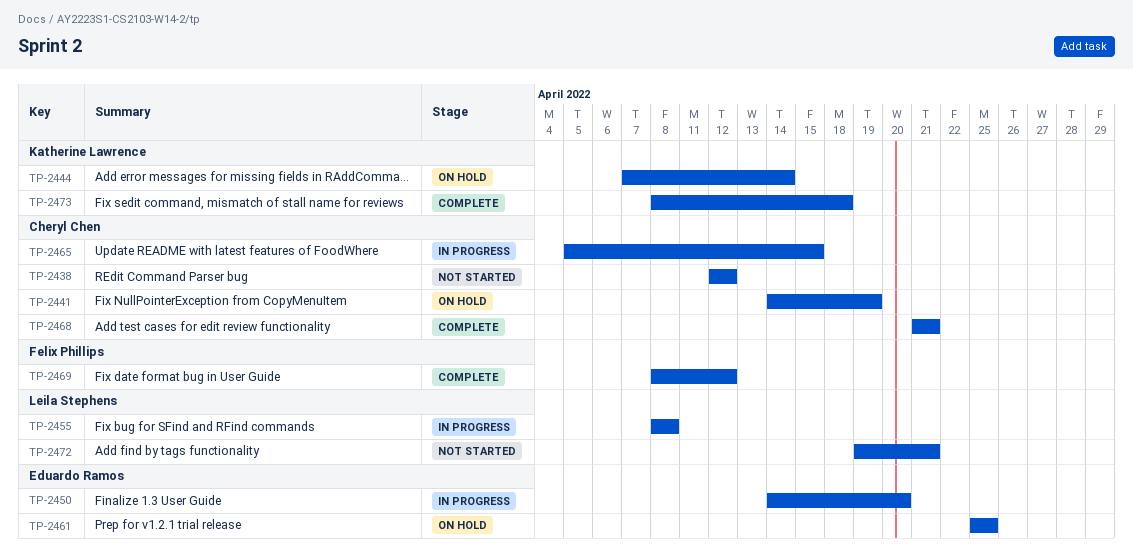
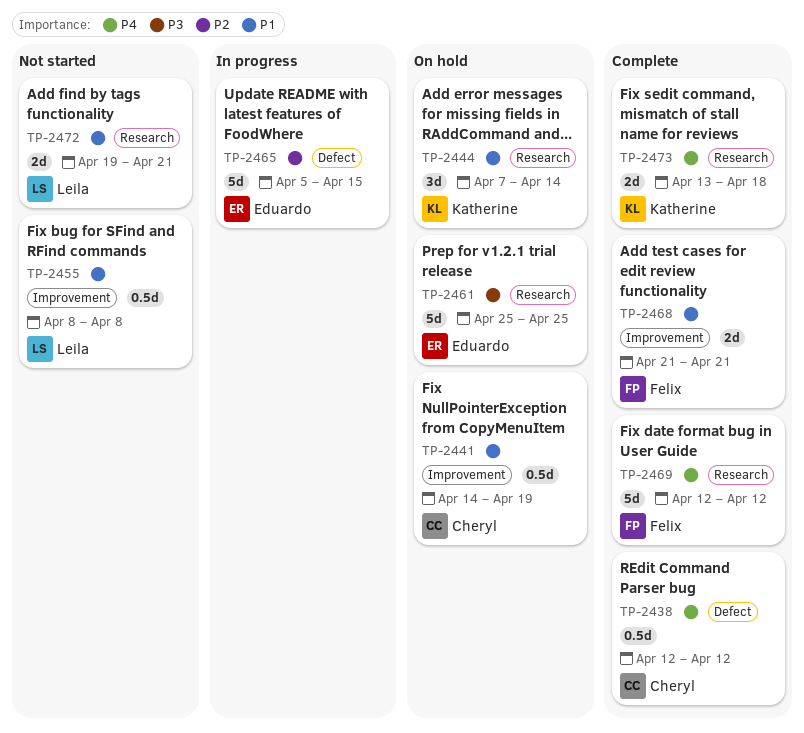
TP-2438, status: Not started -> Complete
TP-2450: present -> none
TP-2455, status: In progress -> Not started
TP-2465, owner: Cheryl Chen -> Eduardo Ramos
TP-2468, owner: Cheryl Chen -> Felix Phillips
TP-2469, start: Apr 8 -> Apr 12
TP-2473, start: Apr 8 -> Apr 13

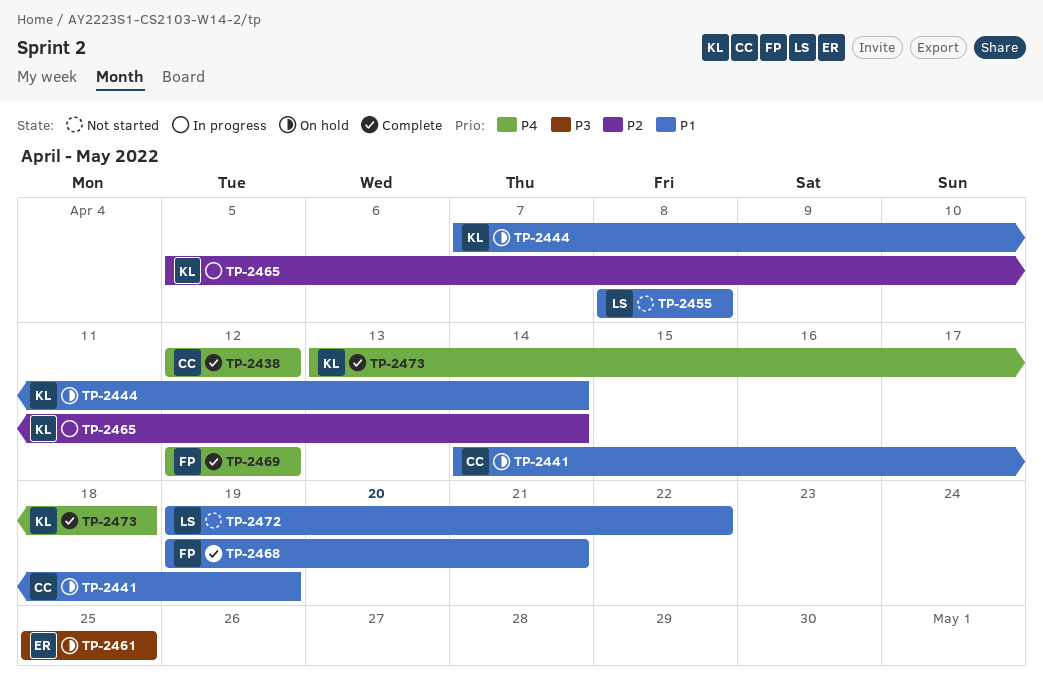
TP-2465, owner: Eduardo -> Katherine
TP-2465, due: Apr 15 -> Apr 14
TP-2468, start: Apr 21 -> Apr 19
TP-2472, due: Apr 21 -> Apr 22

